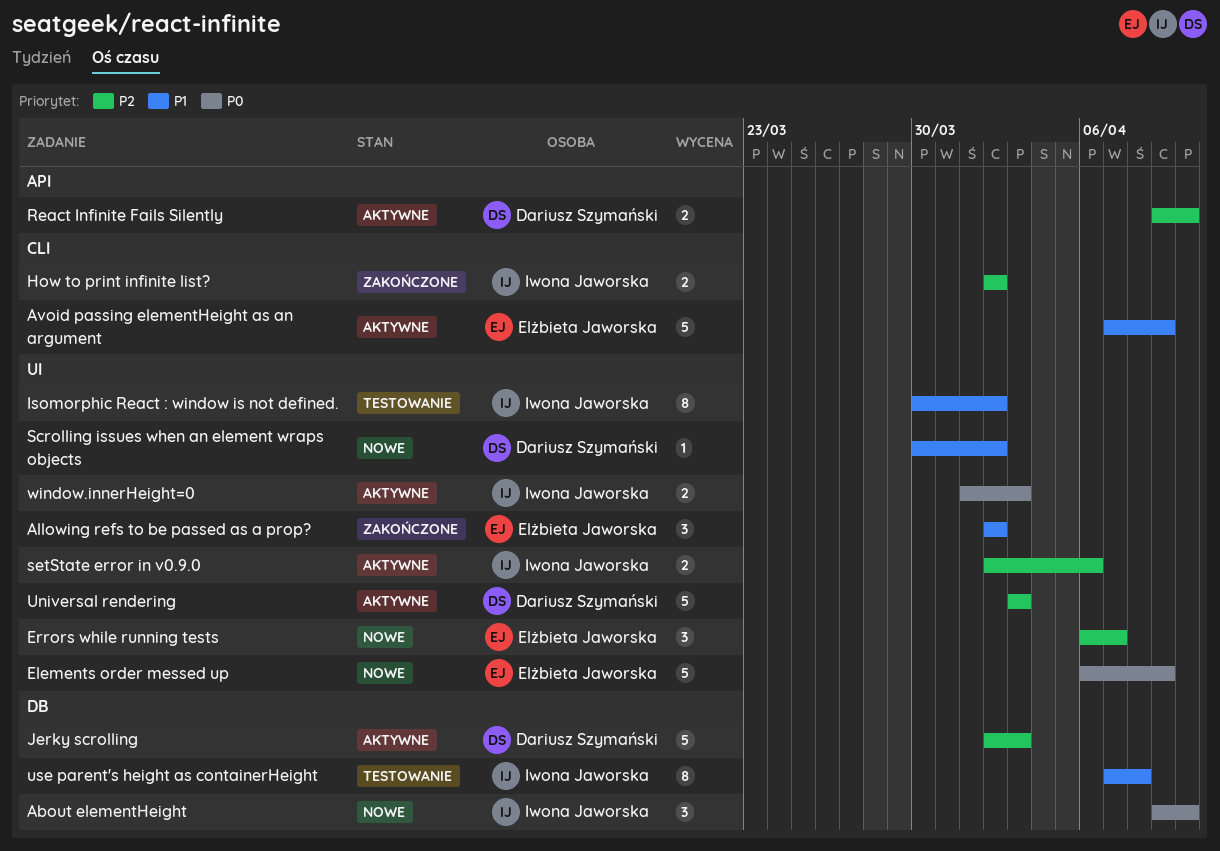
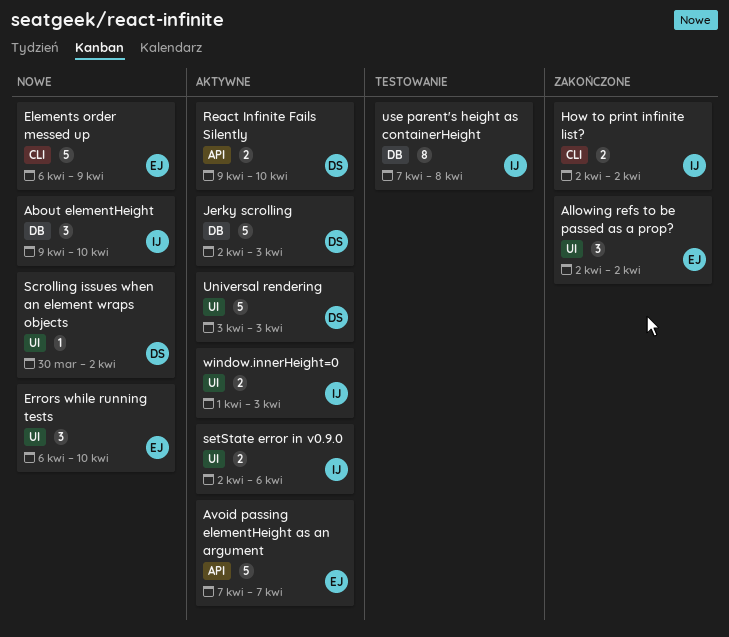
Avoid passing elementHeight as an argument, label: CLI -> API
Avoid passing elementHeight as an argument, due: Apr 9 -> Apr 7
Elements order messed up, label: UI -> CLI
Errors while running tests, due: Apr 7 -> Apr 10
Isomorphic React : window is not defined.: present -> none

